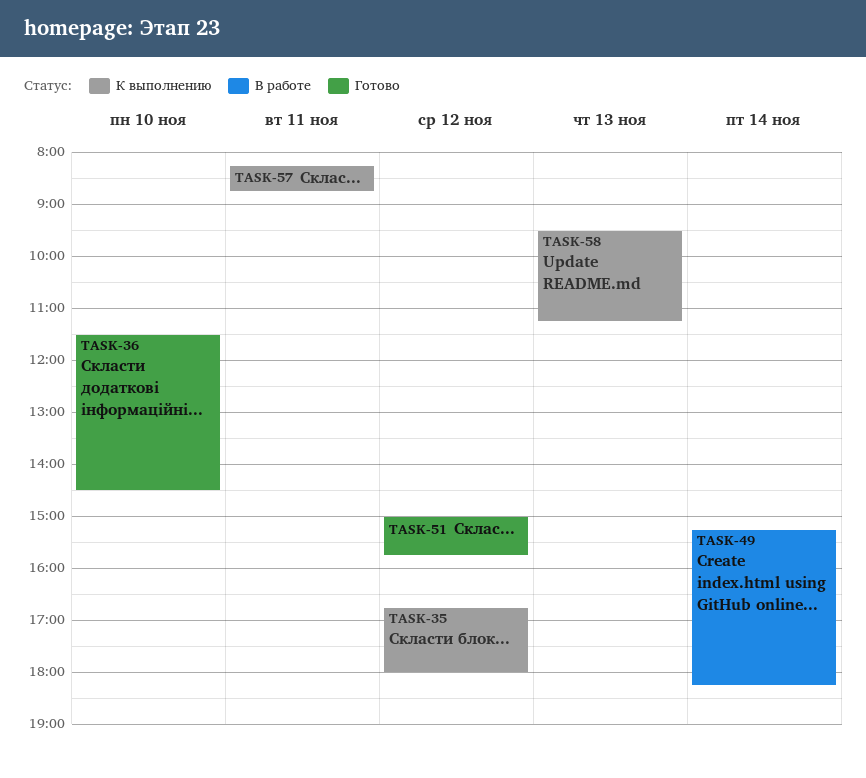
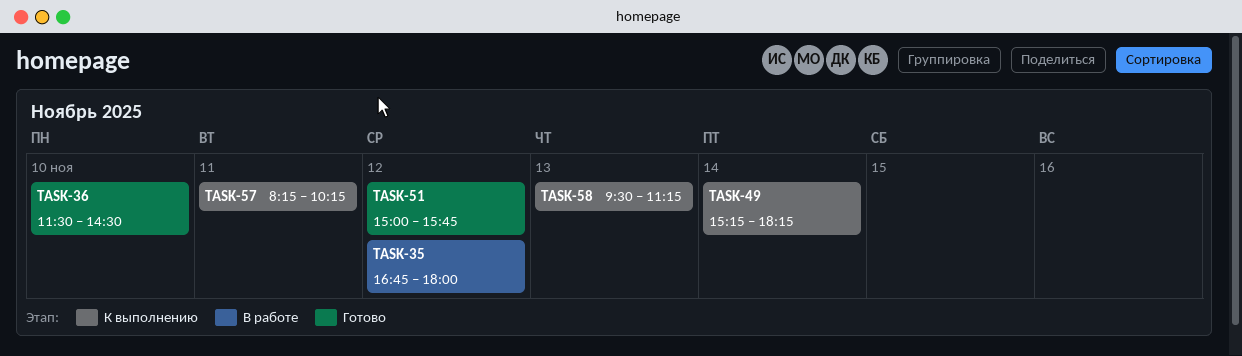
TASK-35, status: К выполнению -> В работе
TASK-49, status: В работе -> К выполнению
TASK-57, ends: 08:45 -> 10:15

